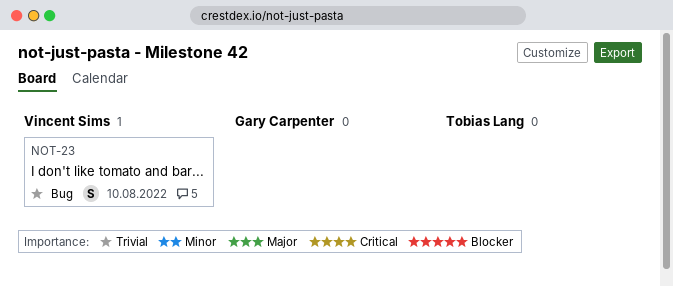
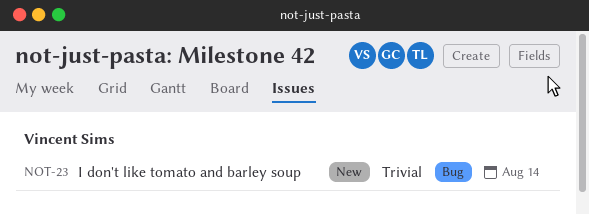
NOT-23, due: Aug 10 -> Aug 14

